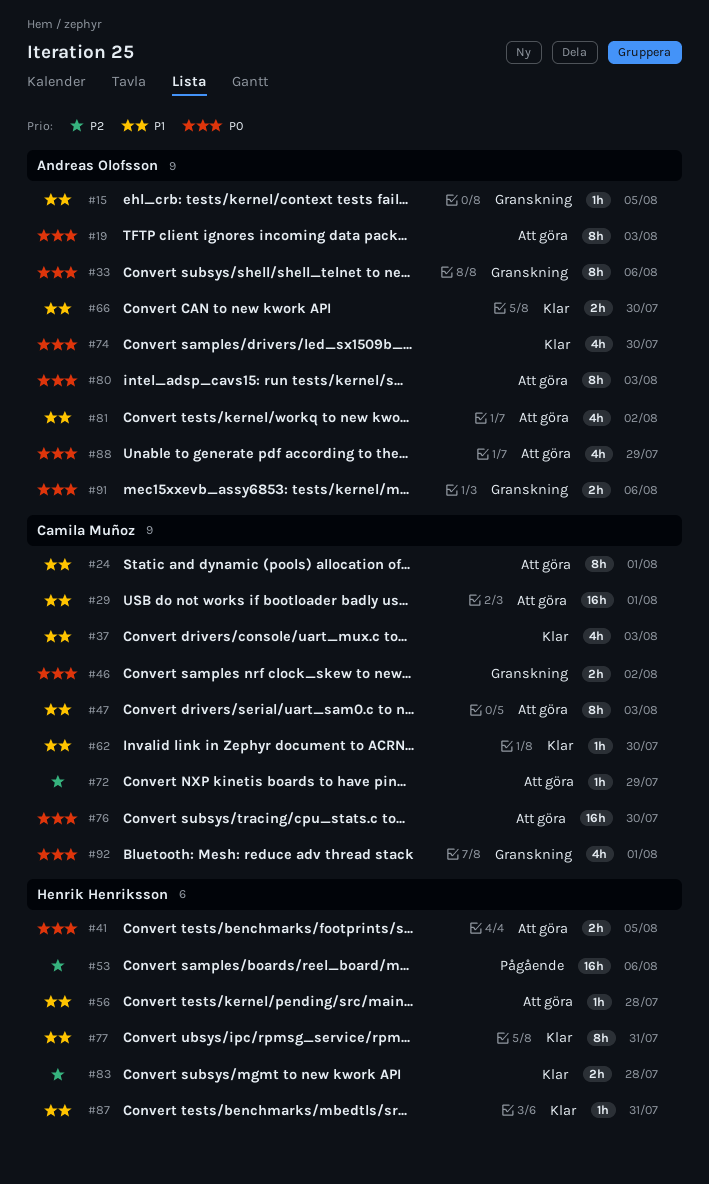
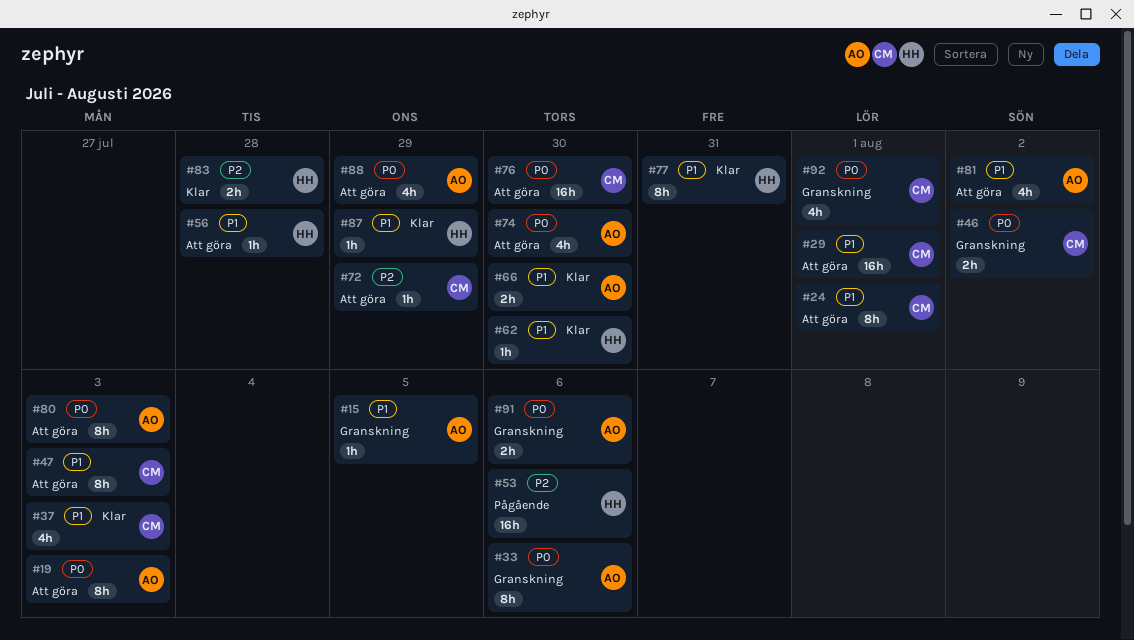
#41: present -> none
#62, owner: Camila Muñoz -> Henrik Henriksson
#74, status: Klar -> Att göra
#87, due: Jul 31 -> Jul 29

